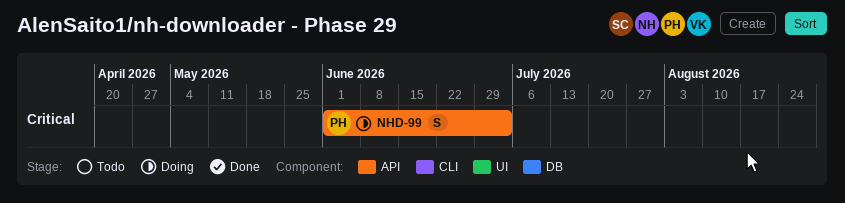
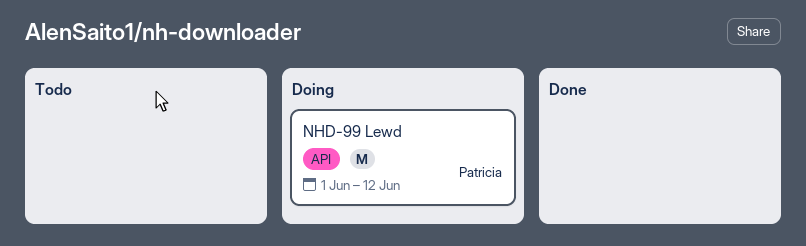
NHD-99, estimate: S -> M
NHD-99, due: Jul 3 -> Jun 12

